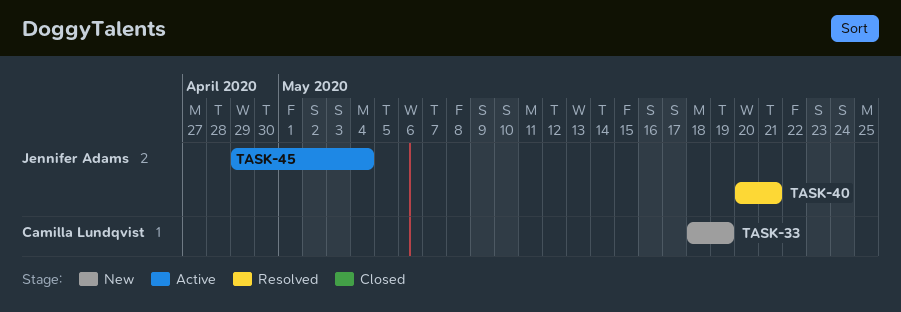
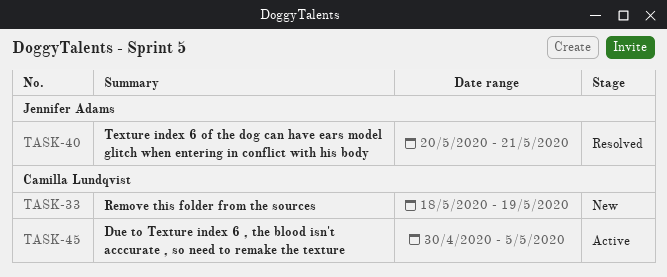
TASK-45, owner: Jennifer Adams -> Camilla Lundqvist
TASK-45, start: Apr 29 -> Apr 30
TASK-45, due: May 4 -> May 5

